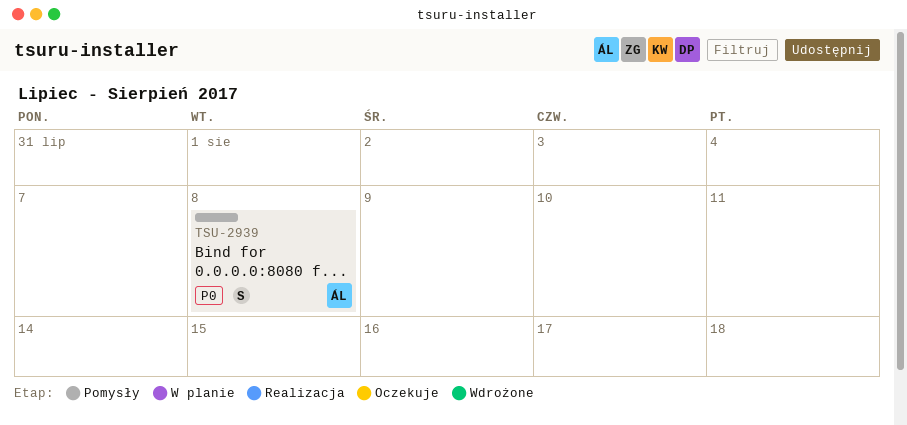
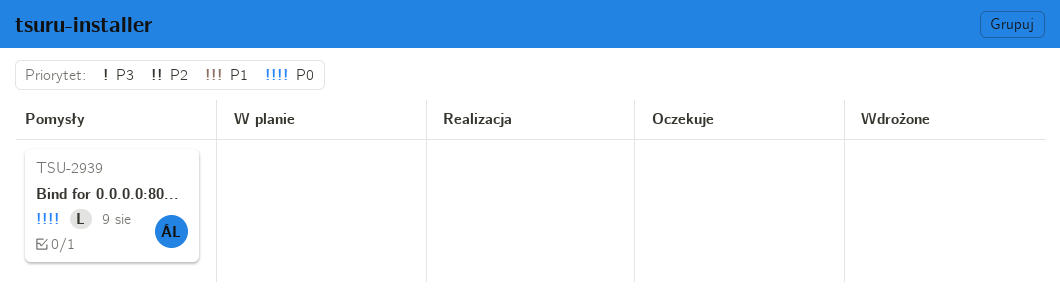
TSU-2939, estimate: S -> L
TSU-2939, due: Aug 8 -> Aug 9

